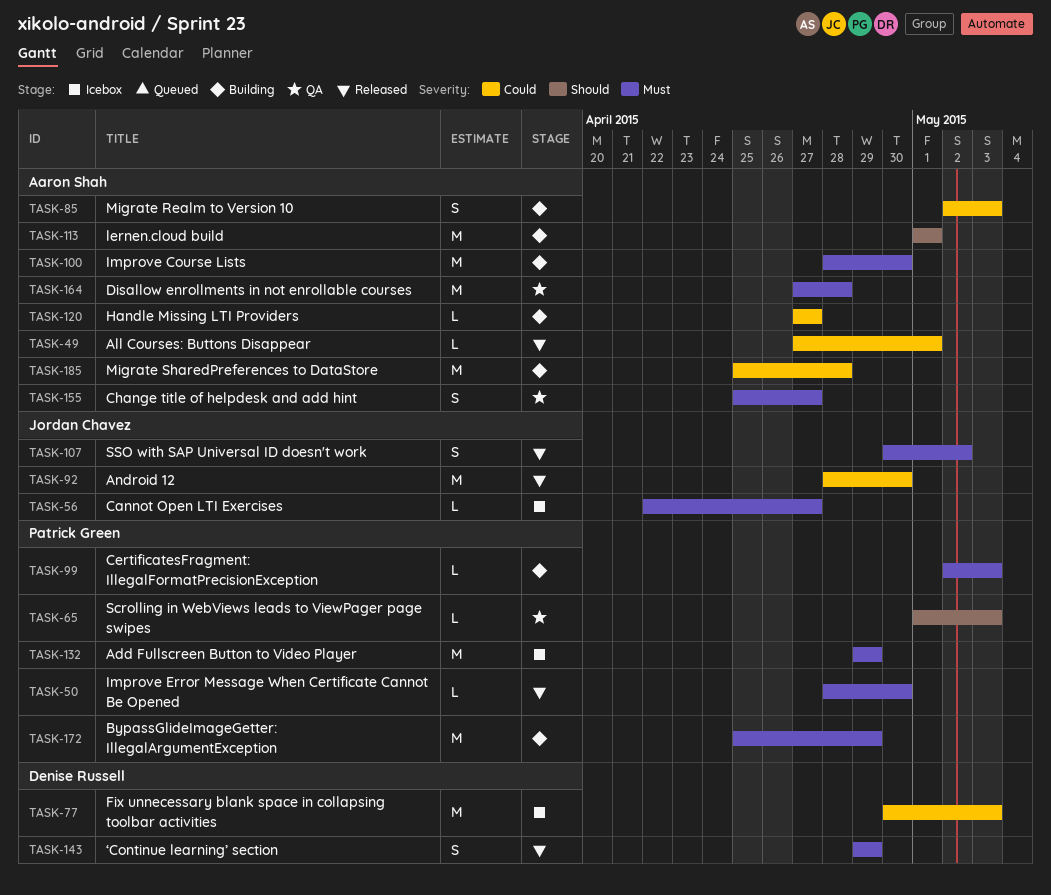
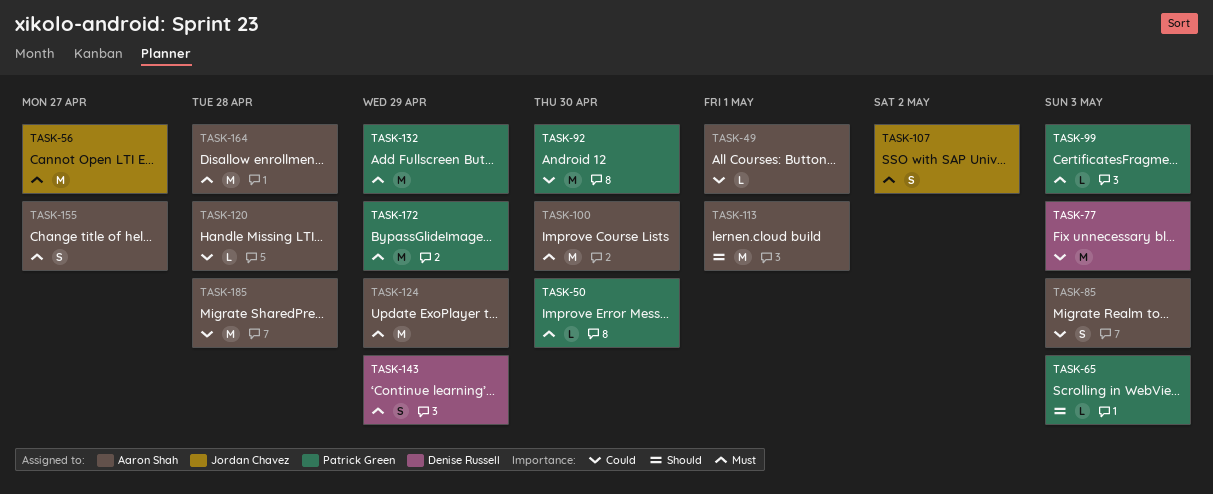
TASK-56, estimate: L -> M
TASK-92, owner: Jordan Chavez -> Patrick Green
TASK-120, due: Apr 27 -> Apr 28
TASK-124: none -> present

